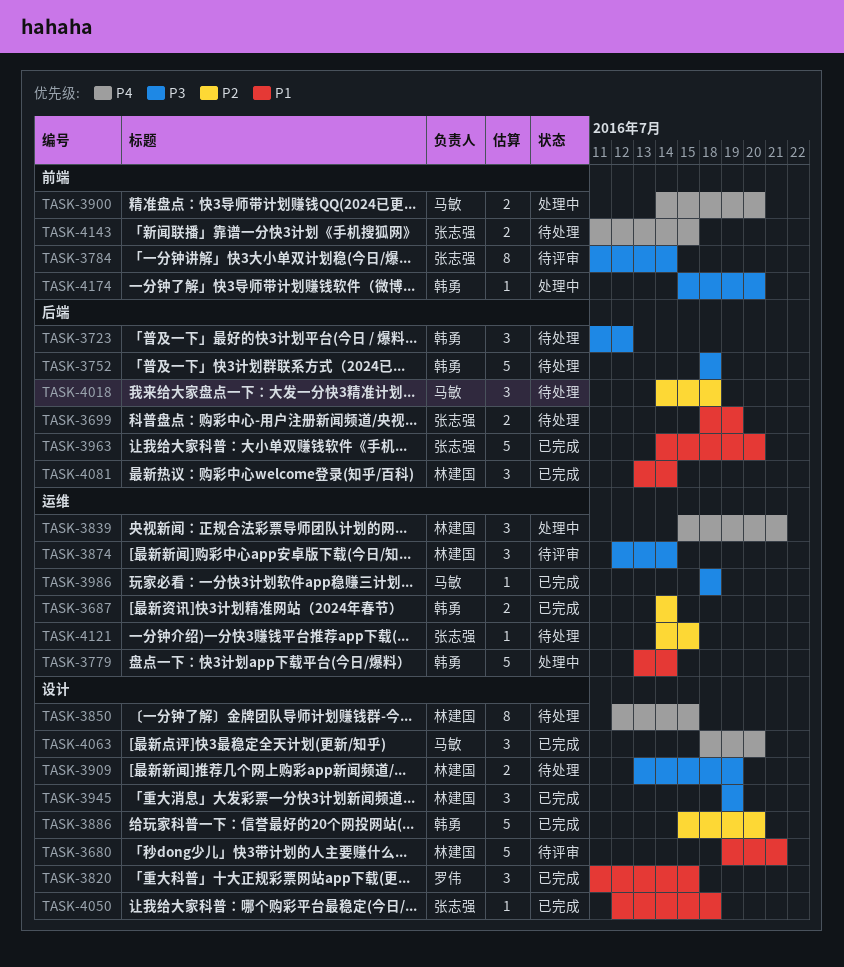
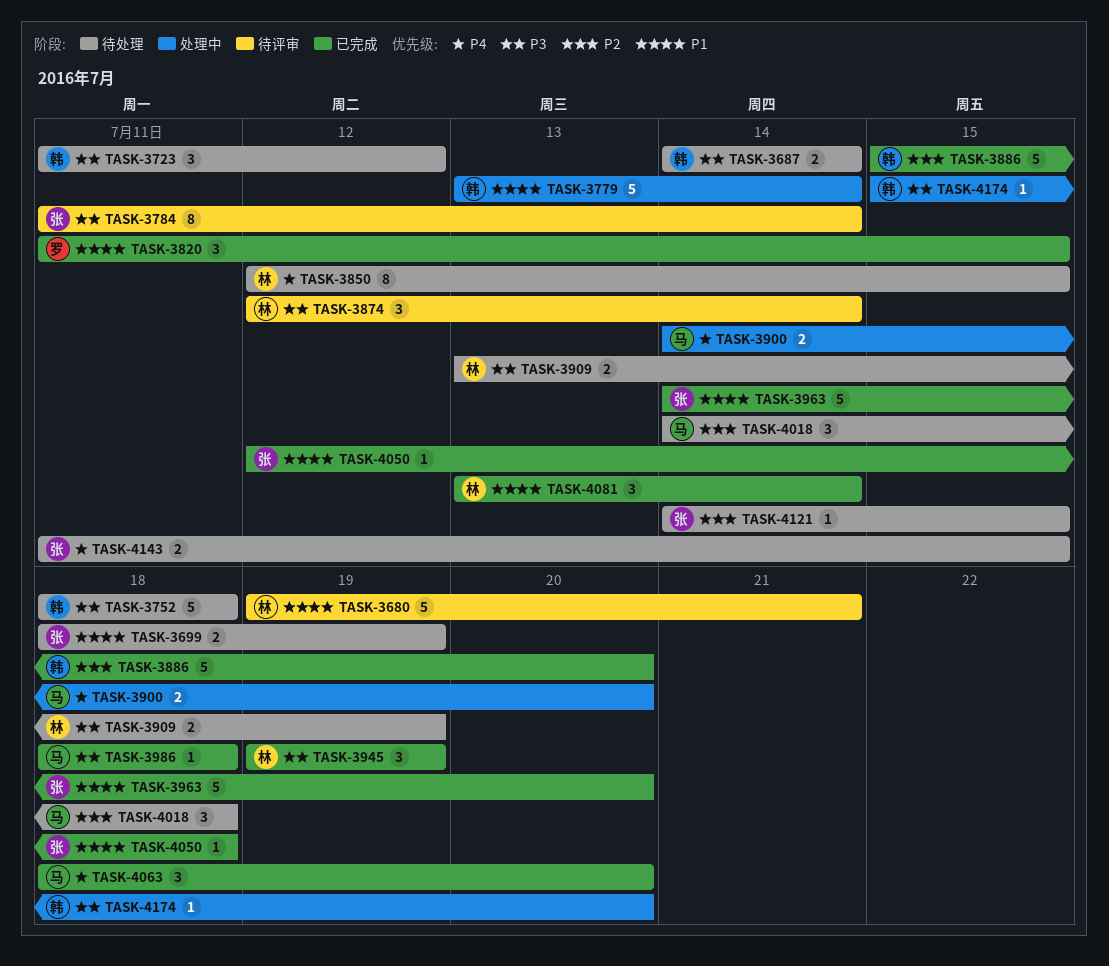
TASK-3687, status: 已完成 -> 待处理
TASK-3687, priority: P2 -> P3
TASK-3839: present -> none

